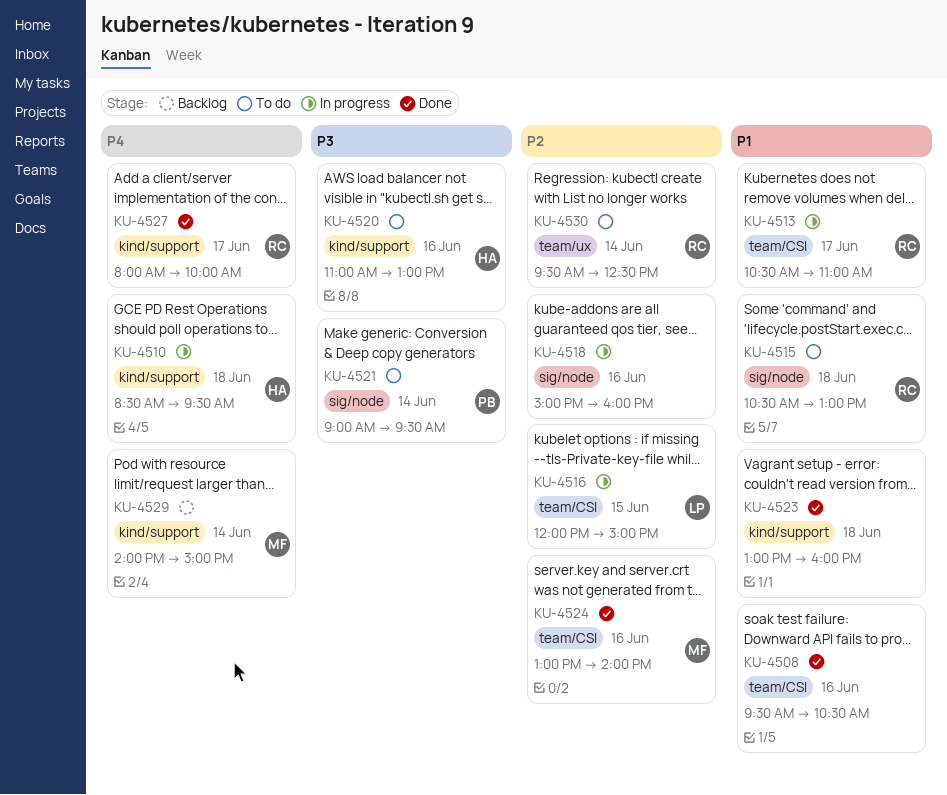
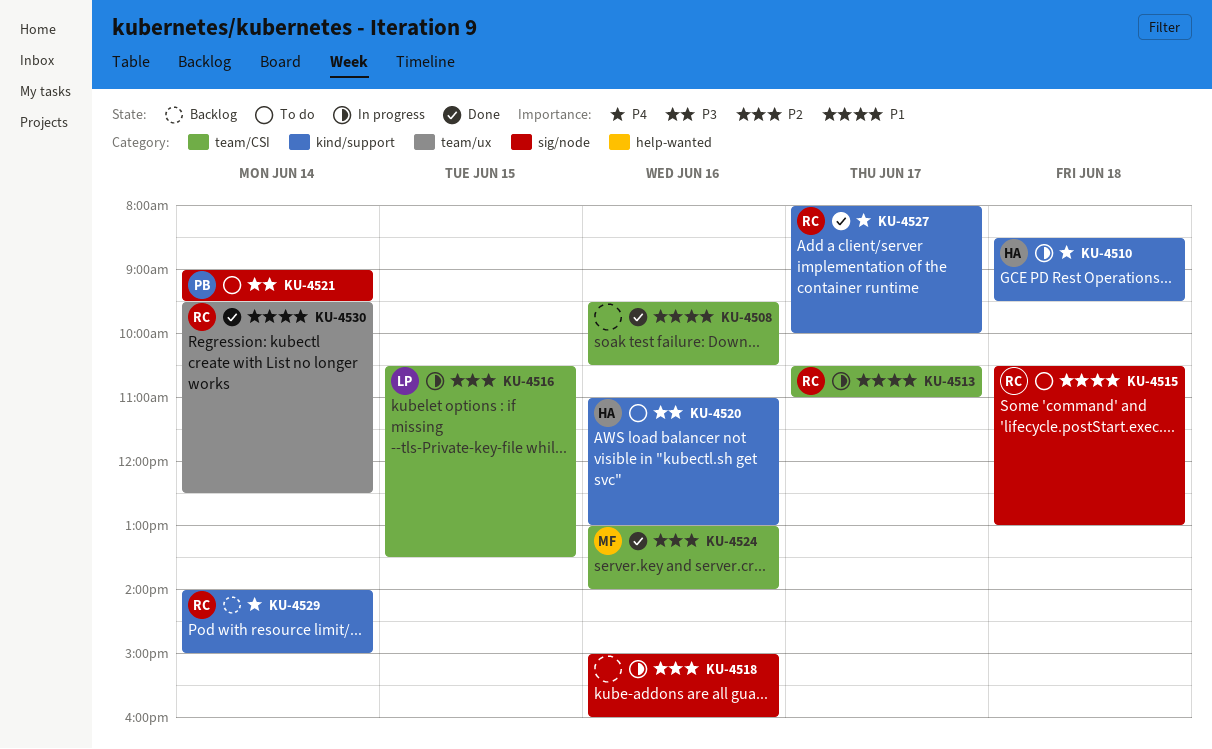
KU-4516, begins: 12:00 -> 10:30
KU-4516, ends: 15:00 -> 13:30
KU-4523: present -> none
KU-4529, owner: MF -> RC
KU-4530, status: To do -> Done
KU-4530, priority: P2 -> P1

